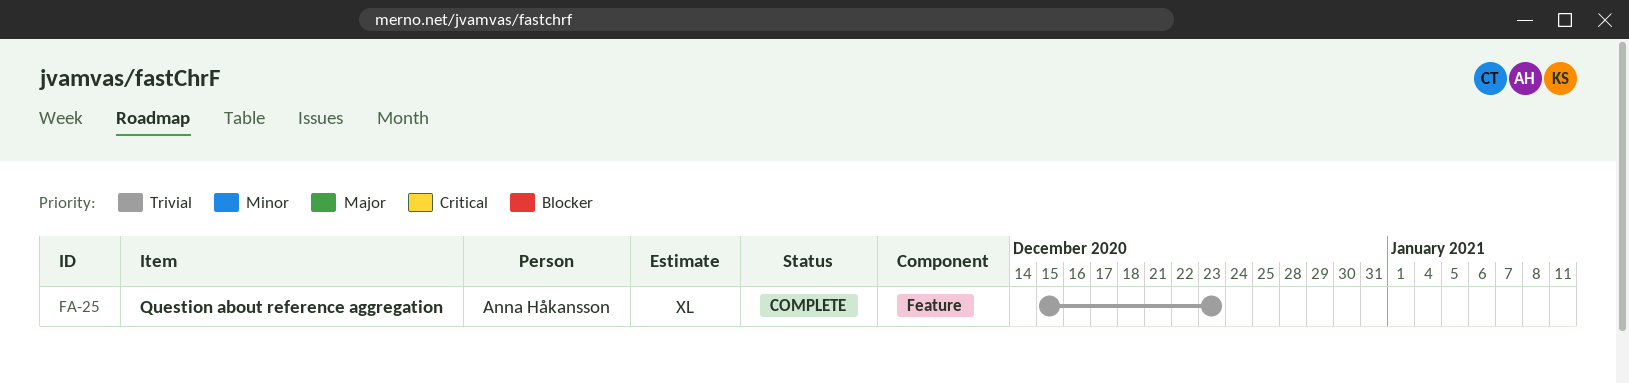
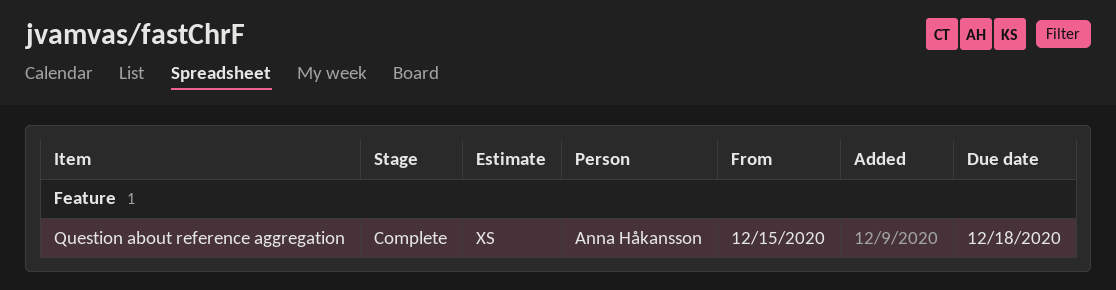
Question about reference aggregation, estimate: XL -> XS
Question about reference aggregation, due: Dec 23 -> Dec 18

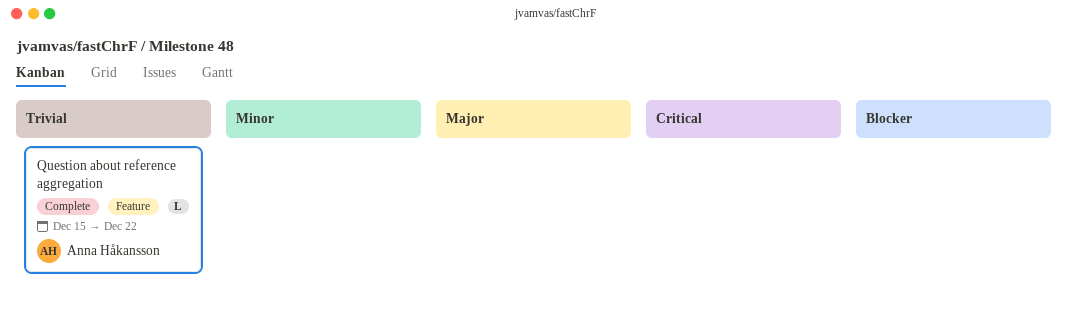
Question about reference aggregation, estimate: XS -> L
Question about reference aggregation, due: Dec 18 -> Dec 22

